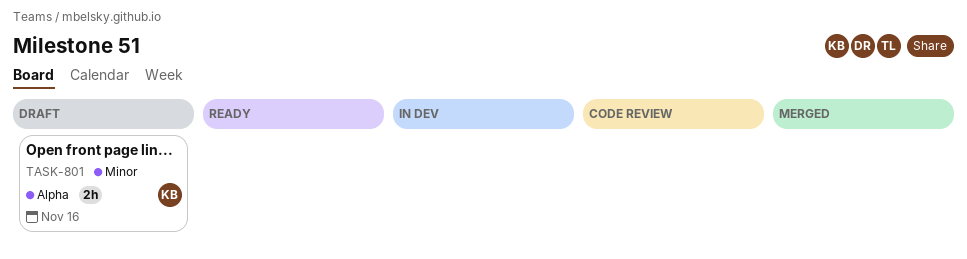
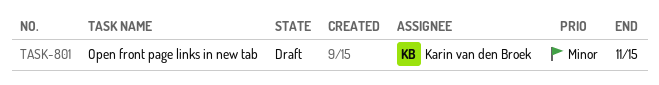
TASK-801, due: Nov 16 -> Nov 15

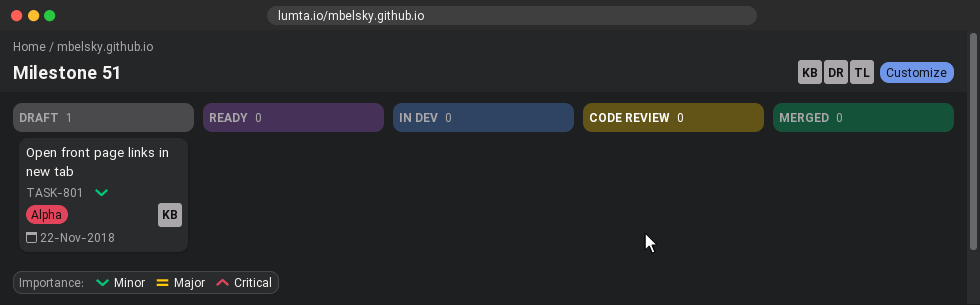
TASK-801, due: Nov 15 -> Nov 22

